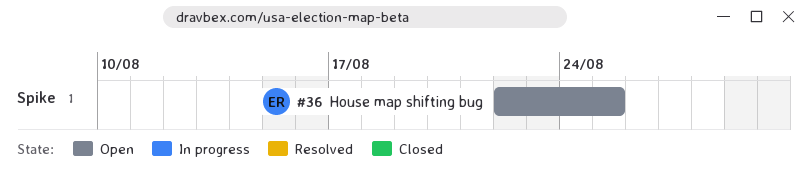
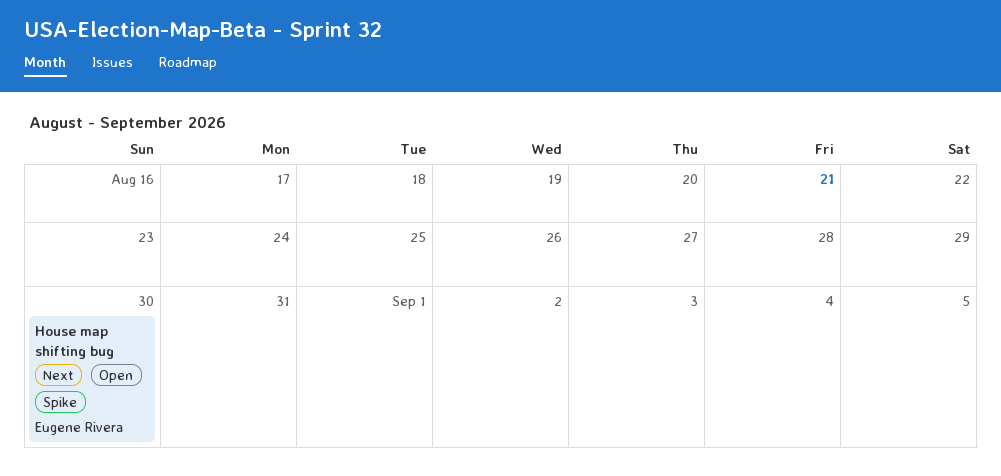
House map shifting bug, due: Aug 25 -> Aug 30

